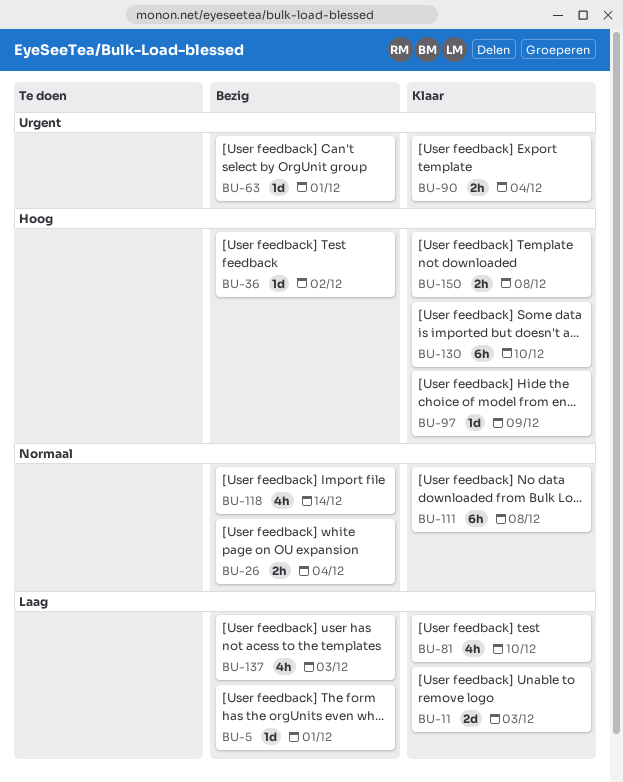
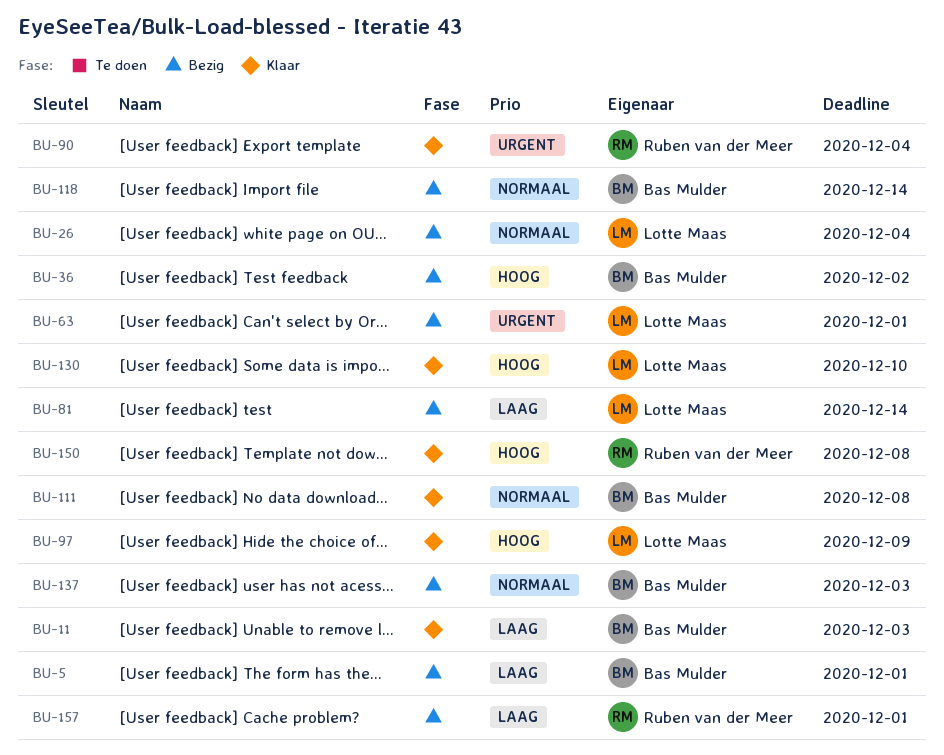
BU-81, status: Klaar -> Bezig
BU-81, due: Dec 10 -> Dec 14
BU-137, priority: Laag -> Normaal
BU-157: none -> present

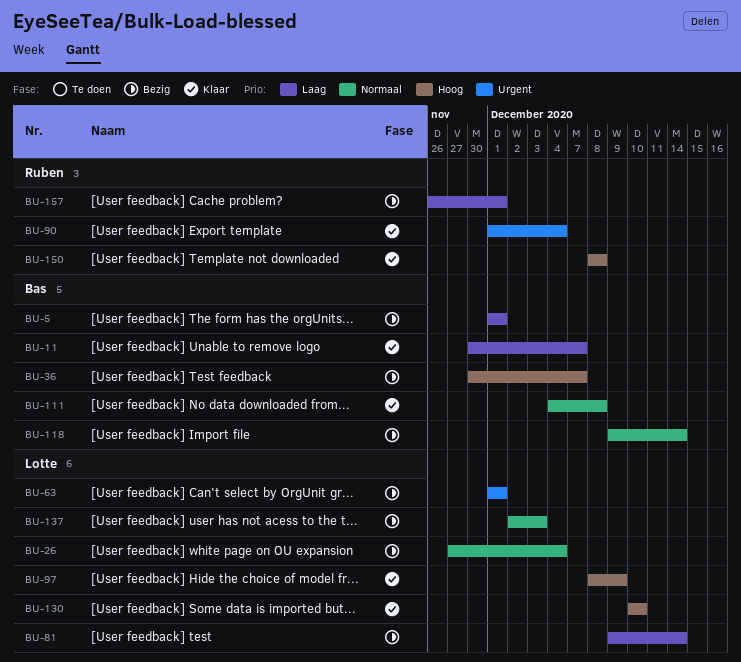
BU-11, due: Dec 3 -> Dec 7
BU-36, due: Dec 2 -> Dec 7
BU-137, owner: Bas Mulder -> Lotte Maas

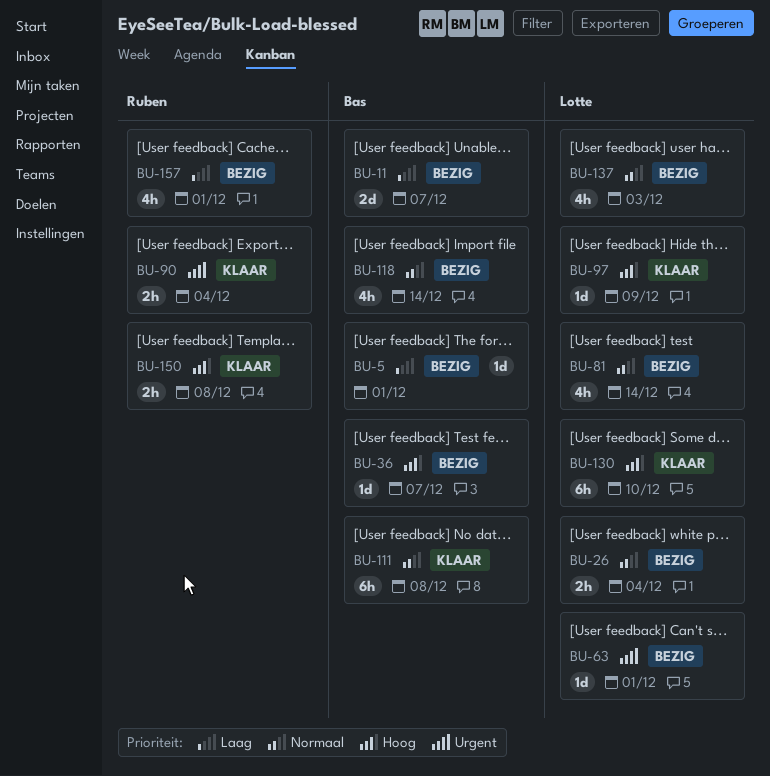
BU-11, status: Klaar -> Bezig
BU-81, priority: Laag -> Normaal

